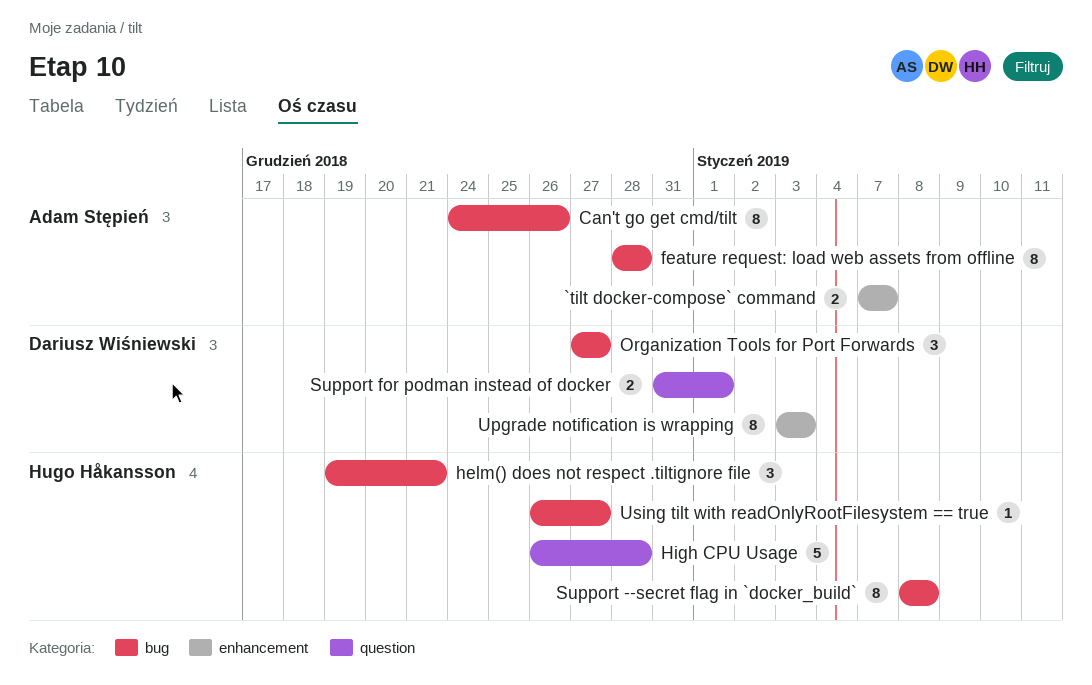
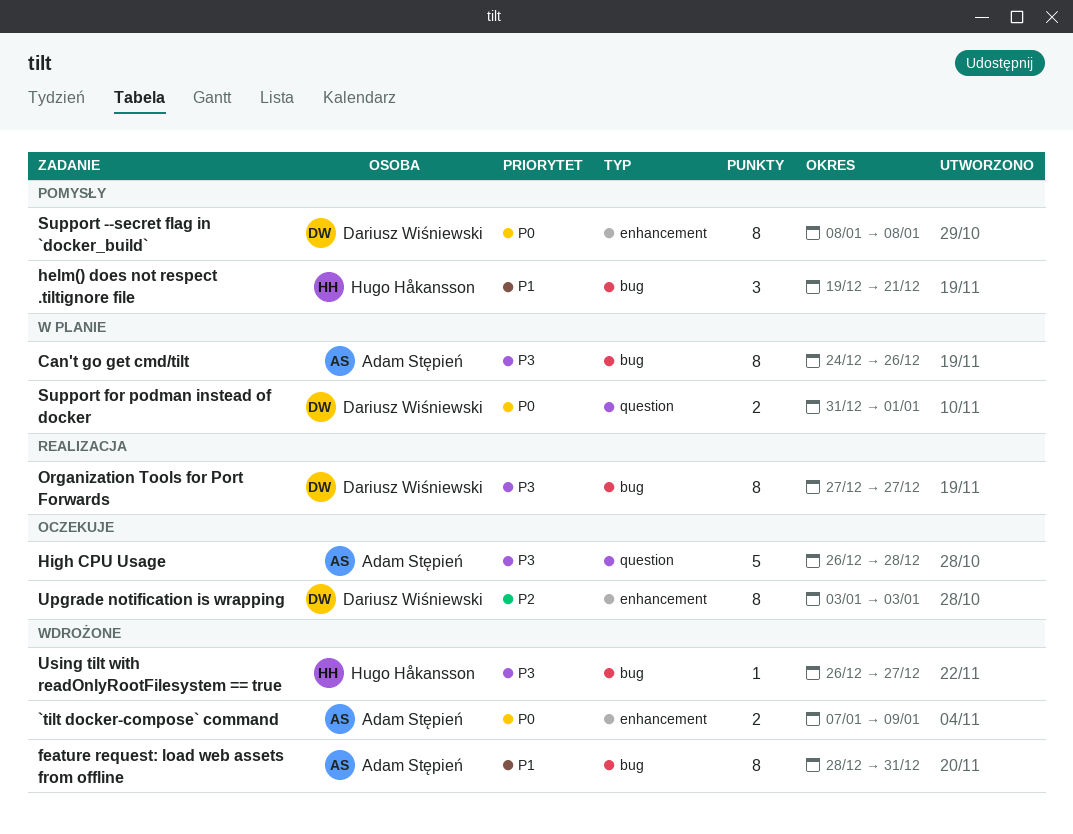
`tilt docker-compose` command, due: Jan 7 -> Jan 9
feature request: load web assets from offline, due: Dec 28 -> Dec 31
High CPU Usage, owner: Hugo Håkansson -> Adam Stępień
Organization Tools for Port Forwards, estimate: 3 -> 8
Support --secret flag in `docker_build`, owner: Hugo Håkansson -> Dariusz Wiśniewski
Support --secret flag in `docker_build`, label: bug -> enhancement

